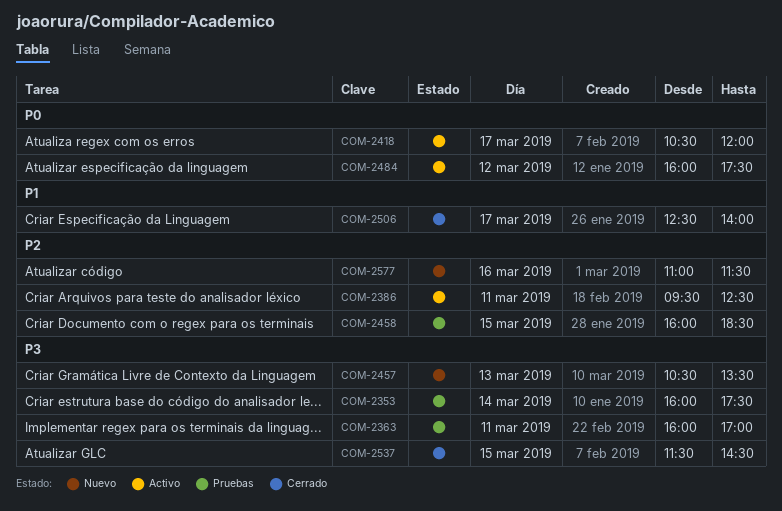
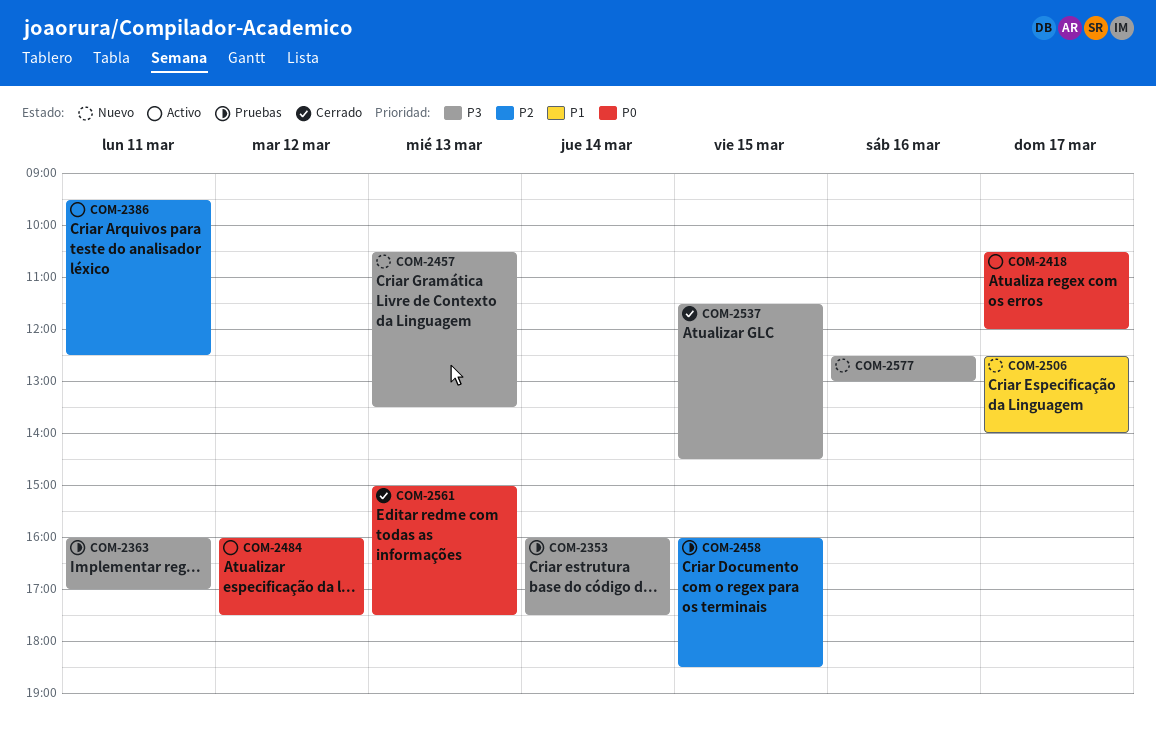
COM-2506, status: Cerrado -> Nuevo
COM-2561: none -> present
COM-2577, priority: P2 -> P3
COM-2577, begins: 11:00 -> 12:30
COM-2577, ends: 11:30 -> 13:00

